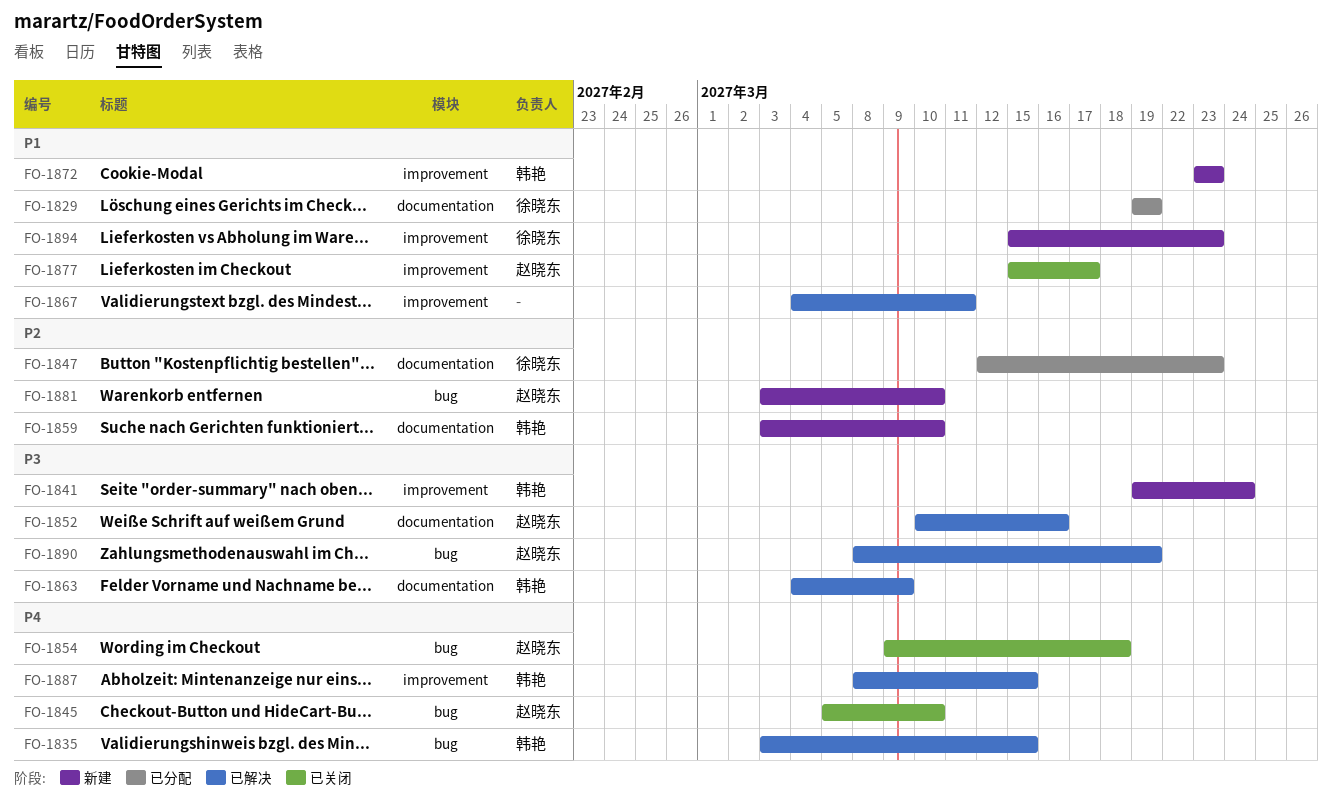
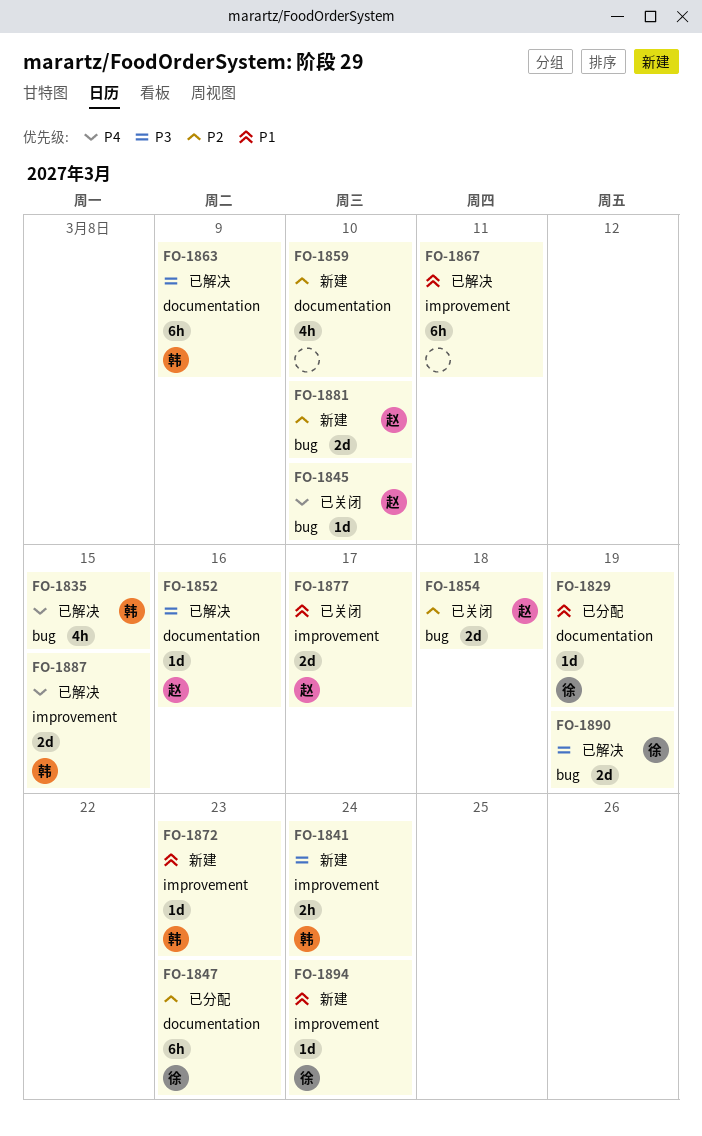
FO-1854, priority: P4 -> P2
FO-1859, owner: 韩艳 -> none
FO-1890, owner: 赵晓东 -> 徐晓东
FO-1894, due: Mar 23 -> Mar 24

